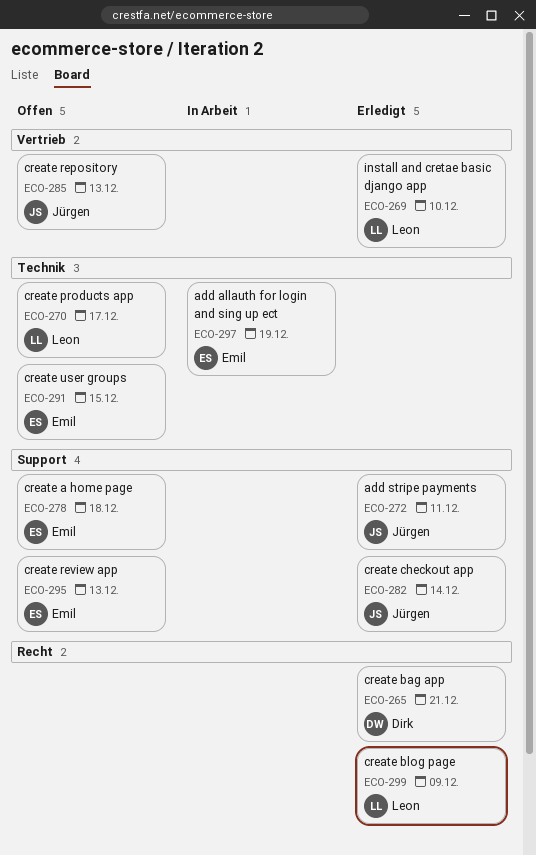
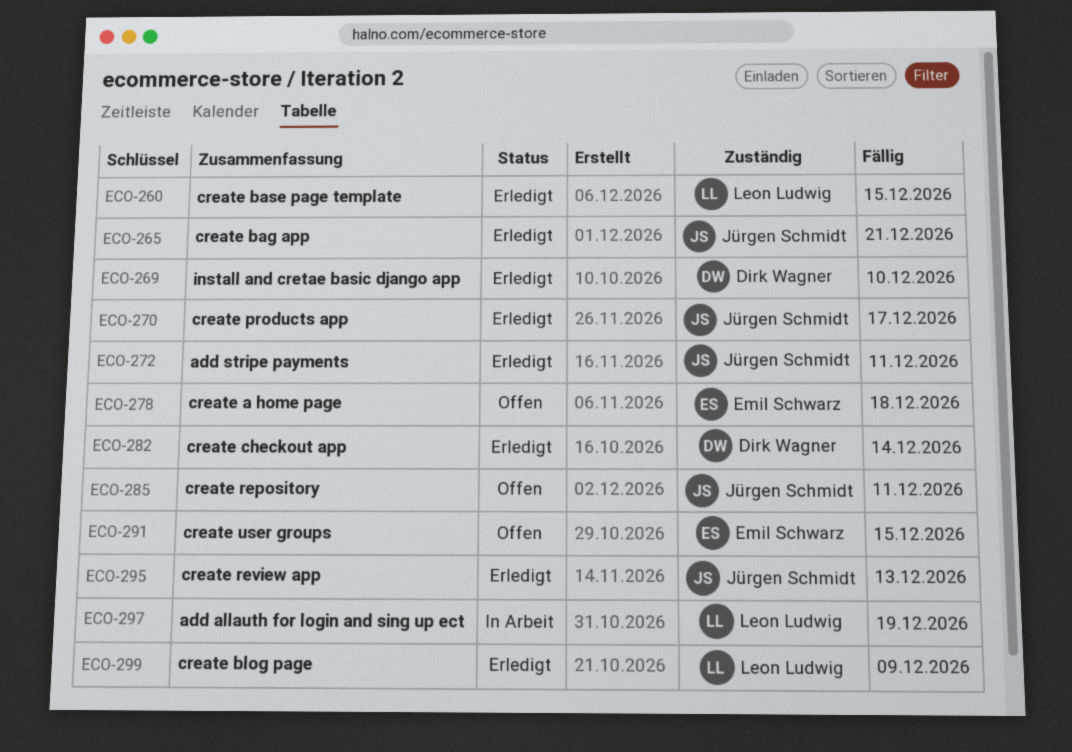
ECO-260: none -> present
ECO-265, owner: Dirk Wagner -> Jürgen Schmidt
ECO-269, owner: Leon Ludwig -> Dirk Wagner
ECO-270, status: Offen -> Erledigt
ECO-270, owner: Leon Ludwig -> Jürgen Schmidt
ECO-282, owner: Jürgen Schmidt -> Dirk Wagner
ECO-285, due: Dec 13 -> Dec 11
ECO-295, status: Offen -> Erledigt
ECO-295, owner: Emil Schwarz -> Jürgen Schmidt
ECO-297, owner: Emil Schwarz -> Leon Ludwig

